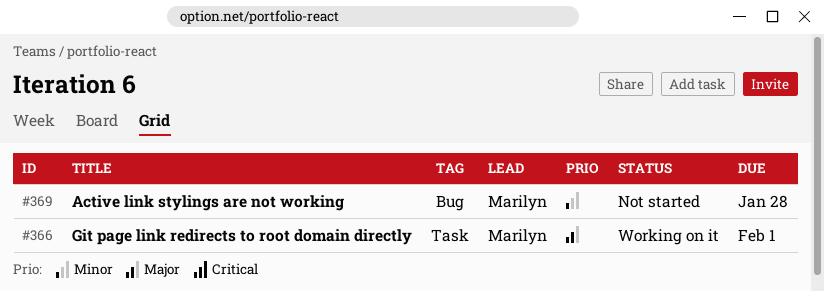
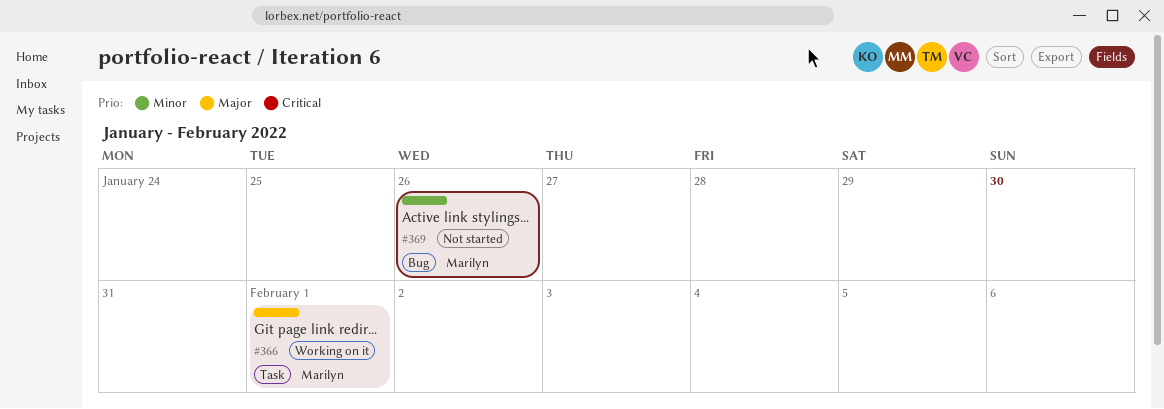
#369, due: Jan 28 -> Jan 26

